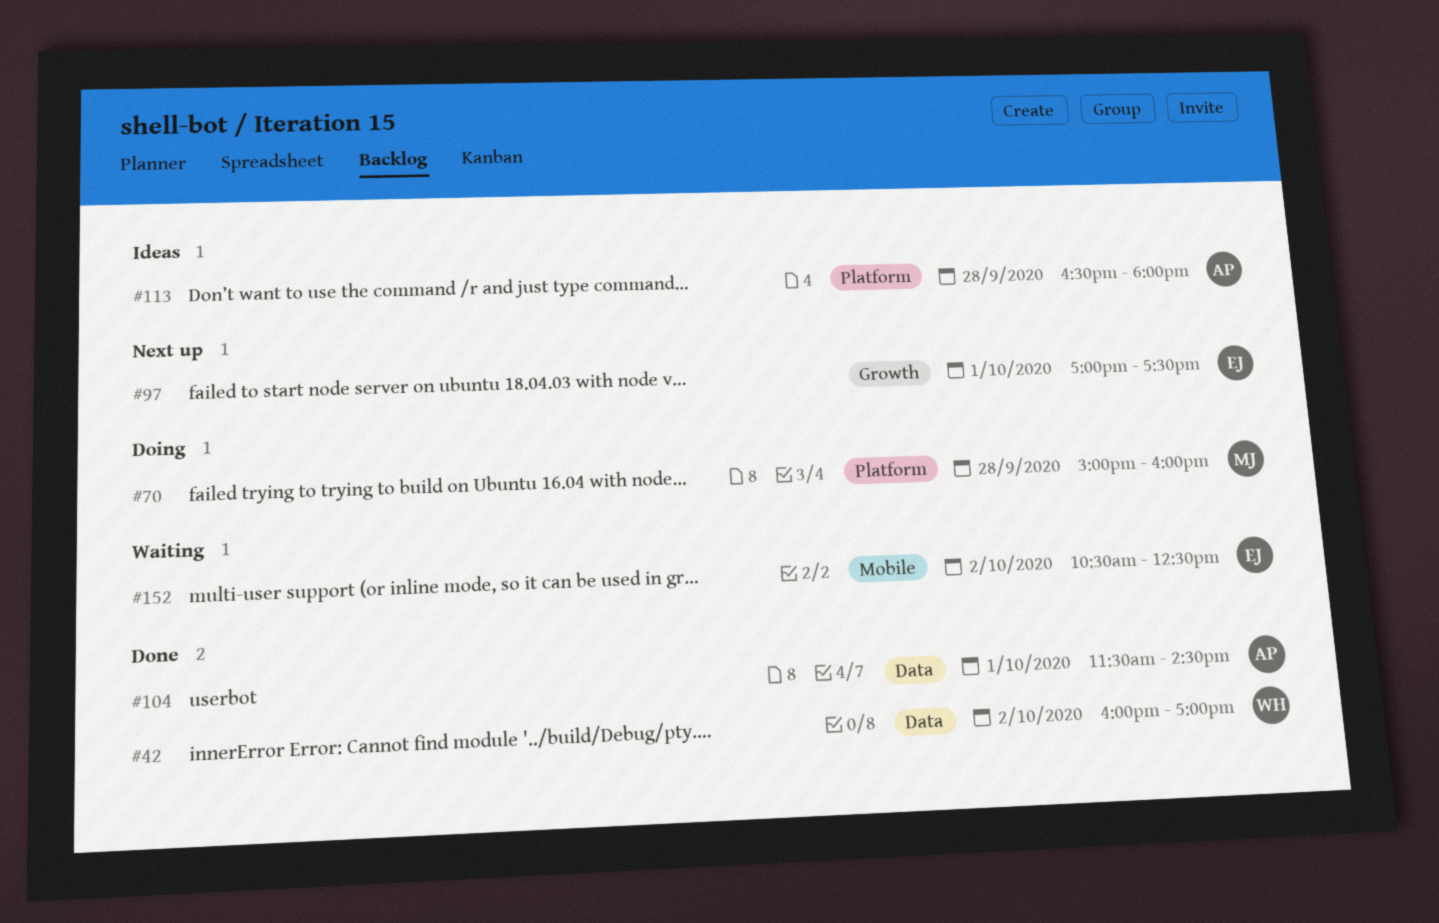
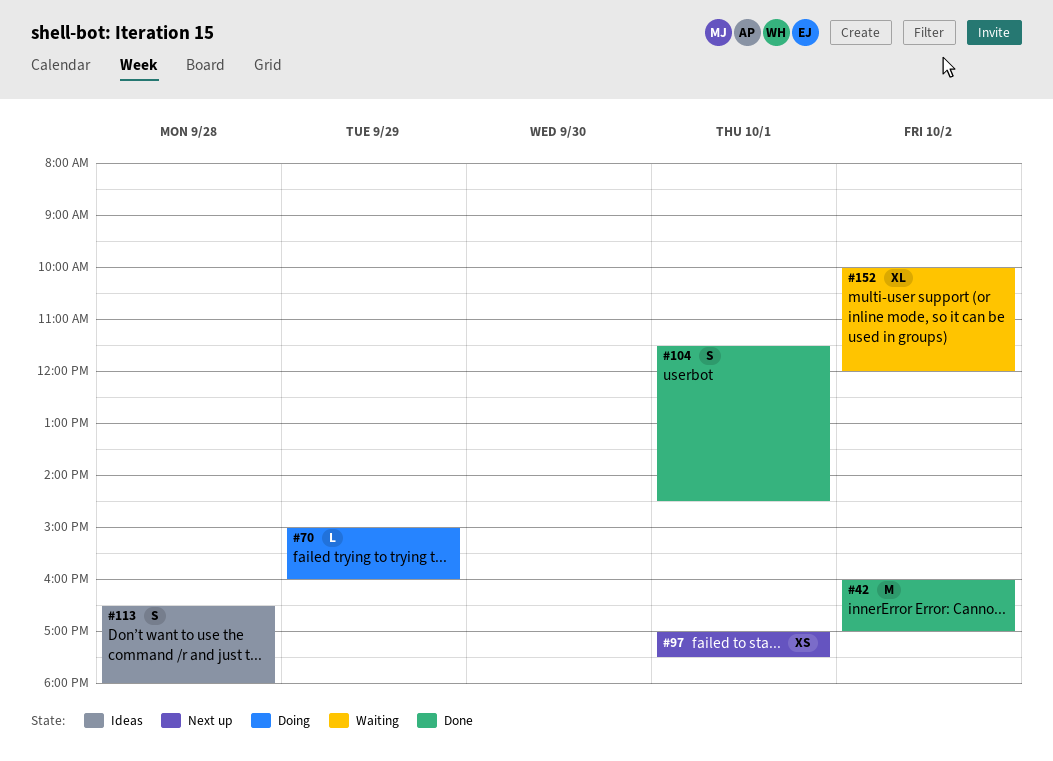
#70, day: Sep 28 -> Sep 29
#152, begins: 10:30 -> 10:00
#152, ends: 12:30 -> 12:00

